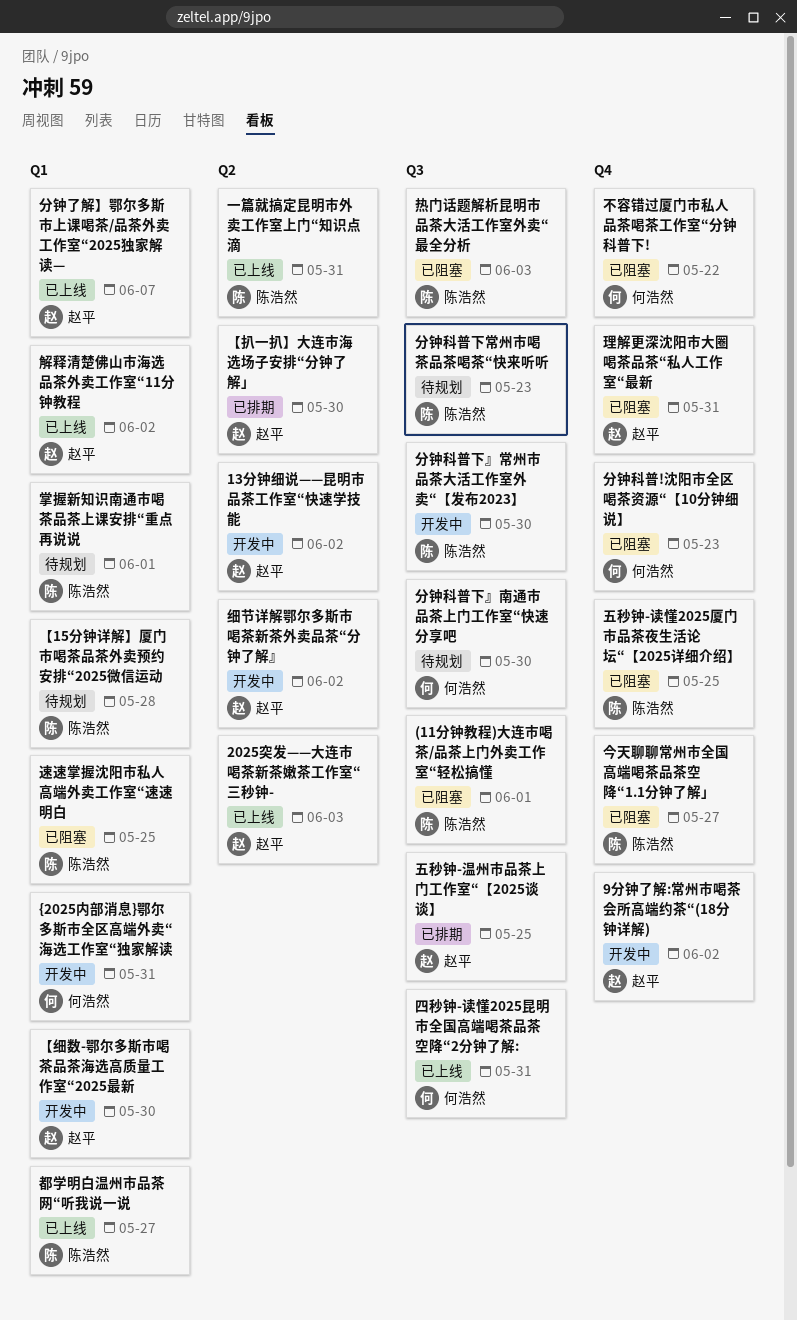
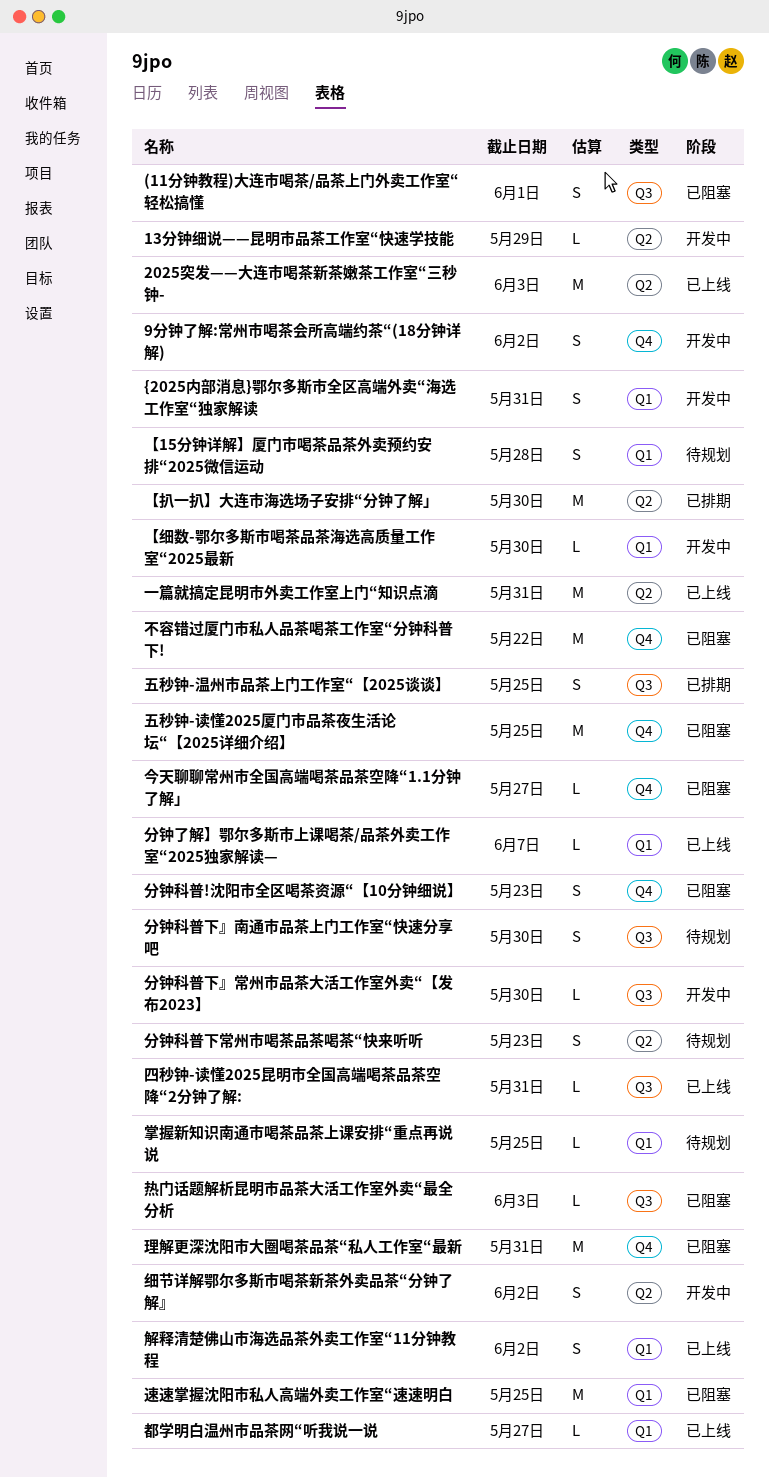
13分钟细说——昆明市品茶工作室“快速学技能, due: Jun 2 -> May 29
分钟科普下常州市喝茶品茶喝茶“快来听听, label: Q3 -> Q2
掌握新知识南通市喝茶品茶上课安排“重点再说说, due: Jun 1 -> May 25

